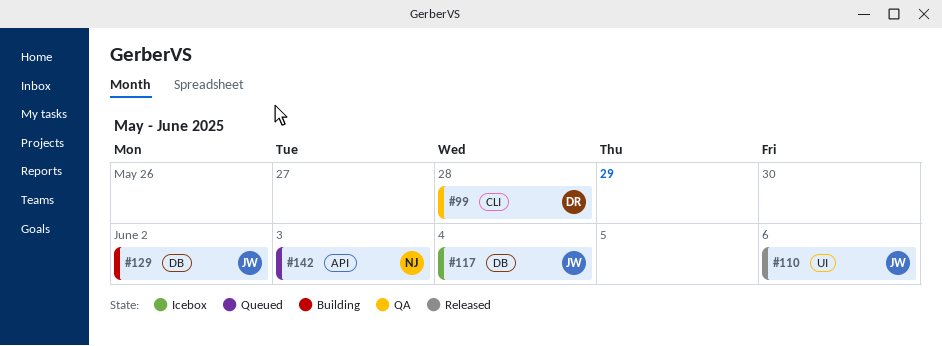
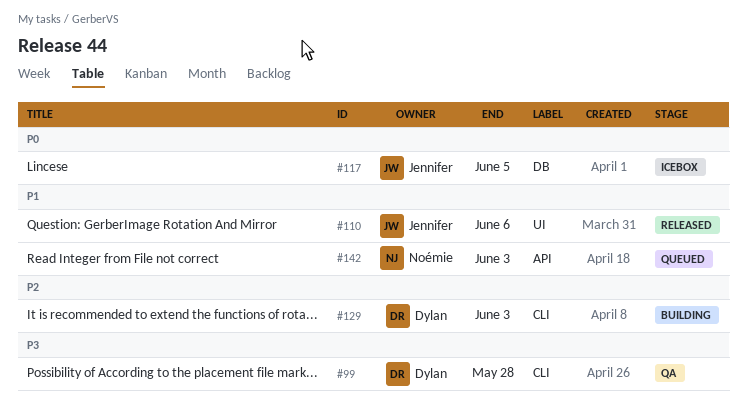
#117, due: Jun 4 -> Jun 5
#129, owner: Jennifer -> Dylan
#129, label: DB -> CLI
#129, due: Jun 2 -> Jun 3

